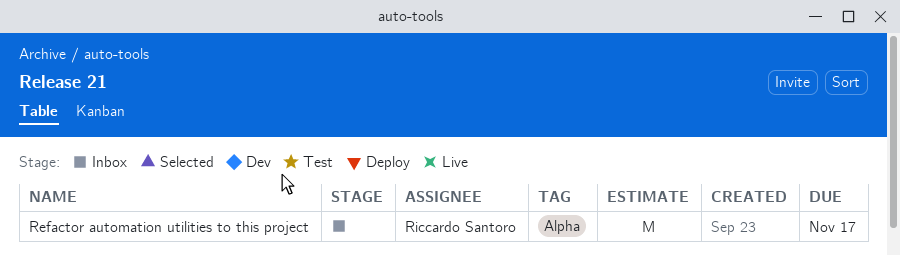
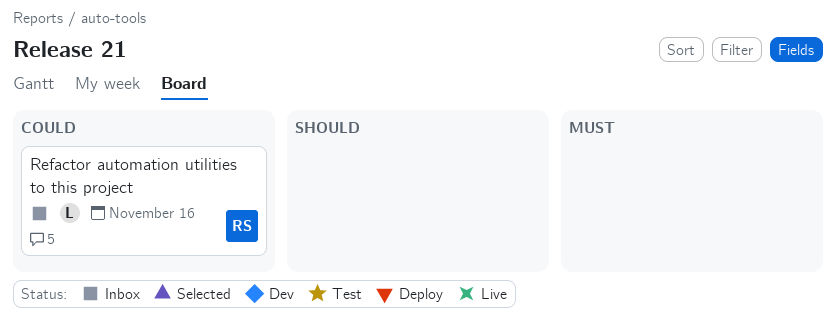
Refactor automation utilities to this project, estimate: M -> L
Refactor automation utilities to this project, due: Nov 17 -> Nov 16

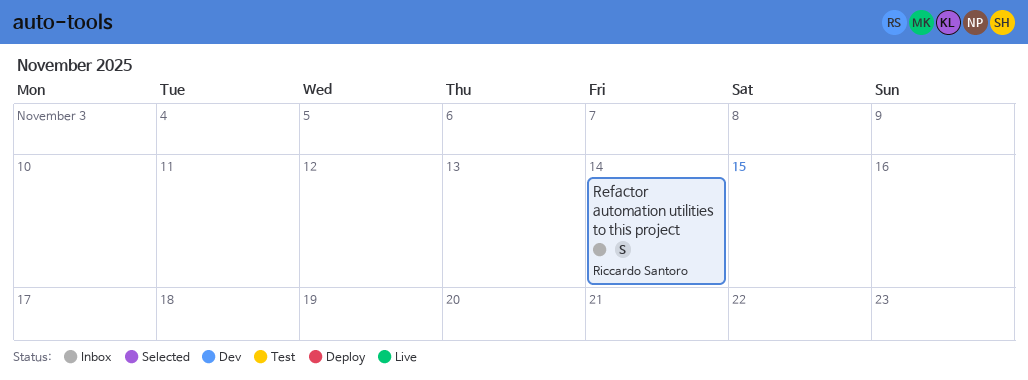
Refactor automation utilities to this project, estimate: L -> S
Refactor automation utilities to this project, due: Nov 16 -> Nov 14

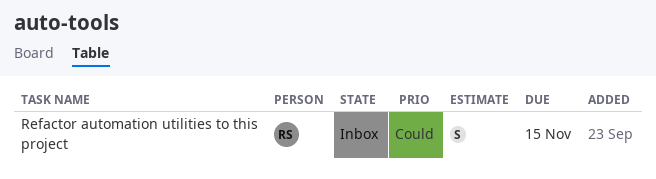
Refactor automation utilities to this project, due: Nov 14 -> Nov 15

